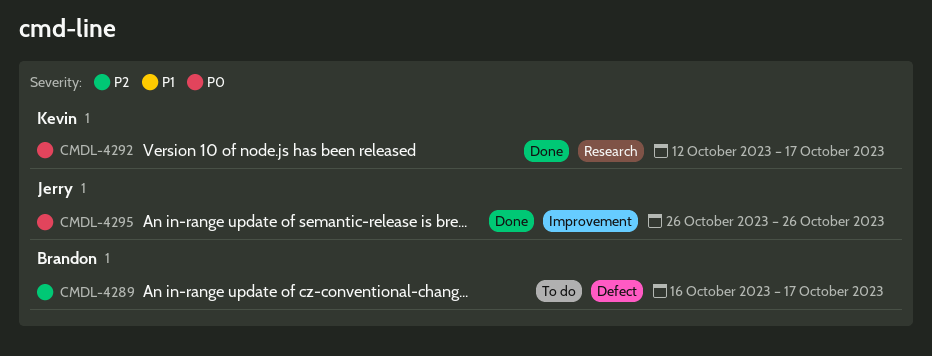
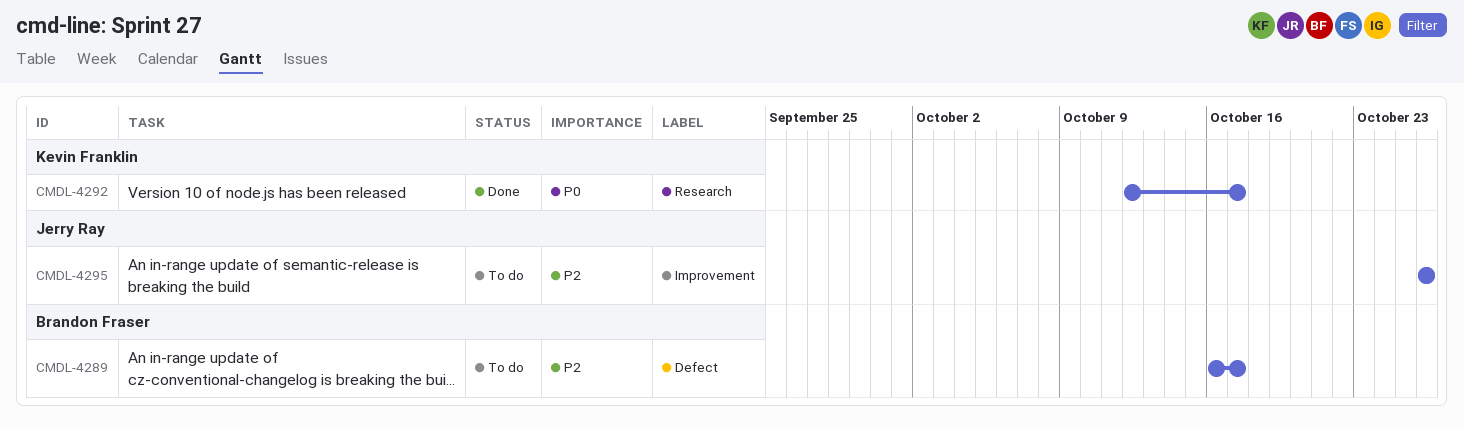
CMDL-4295, status: Done -> To do
CMDL-4295, priority: P0 -> P2

